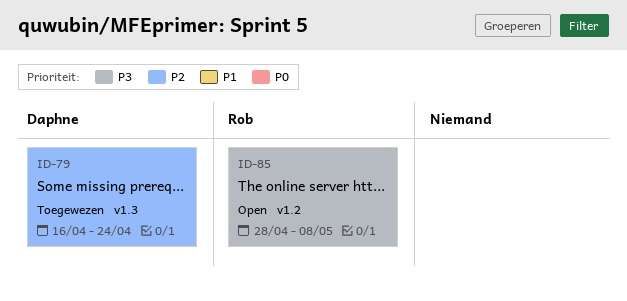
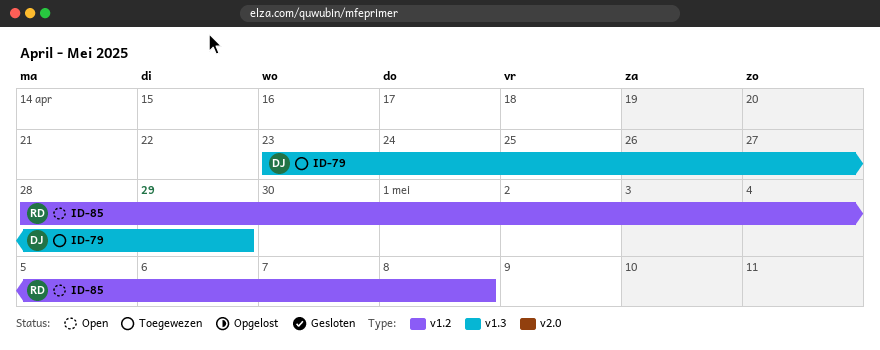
ID-79, start: Apr 16 -> Apr 23
ID-79, due: Apr 24 -> Apr 29

